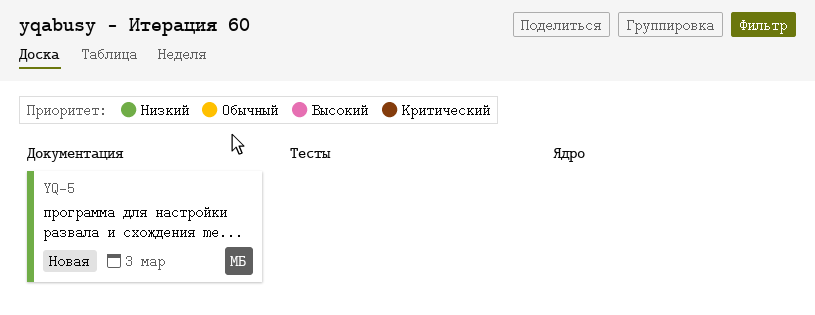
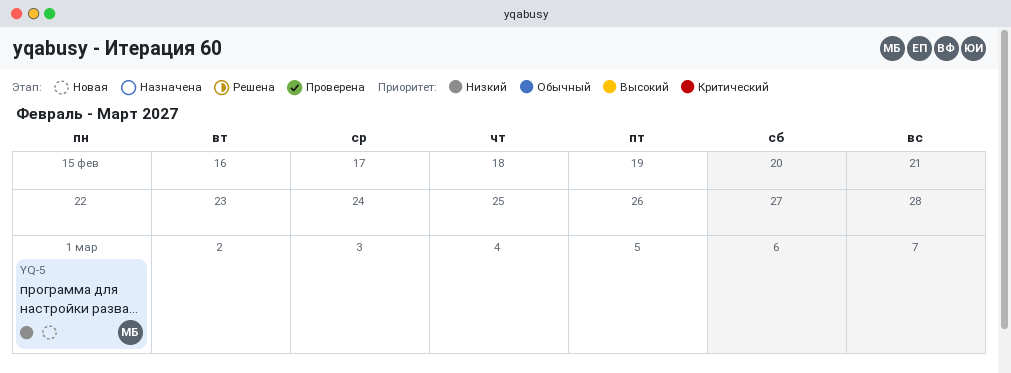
YQ-5, due: Mar 3 -> Mar 1

